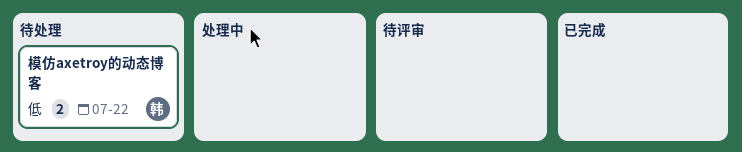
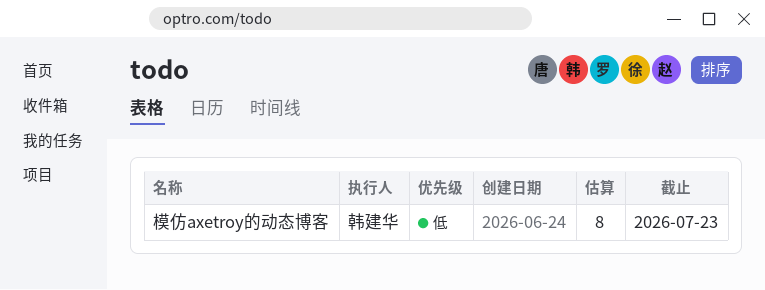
模仿axetroy的动态博客, estimate: 2 -> 8
模仿axetroy的动态博客, due: Jul 22 -> Jul 23

